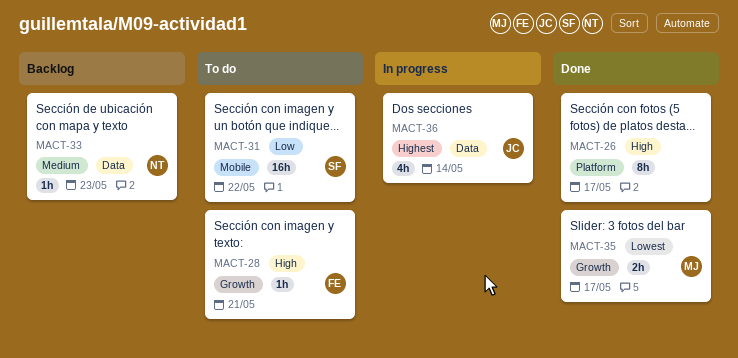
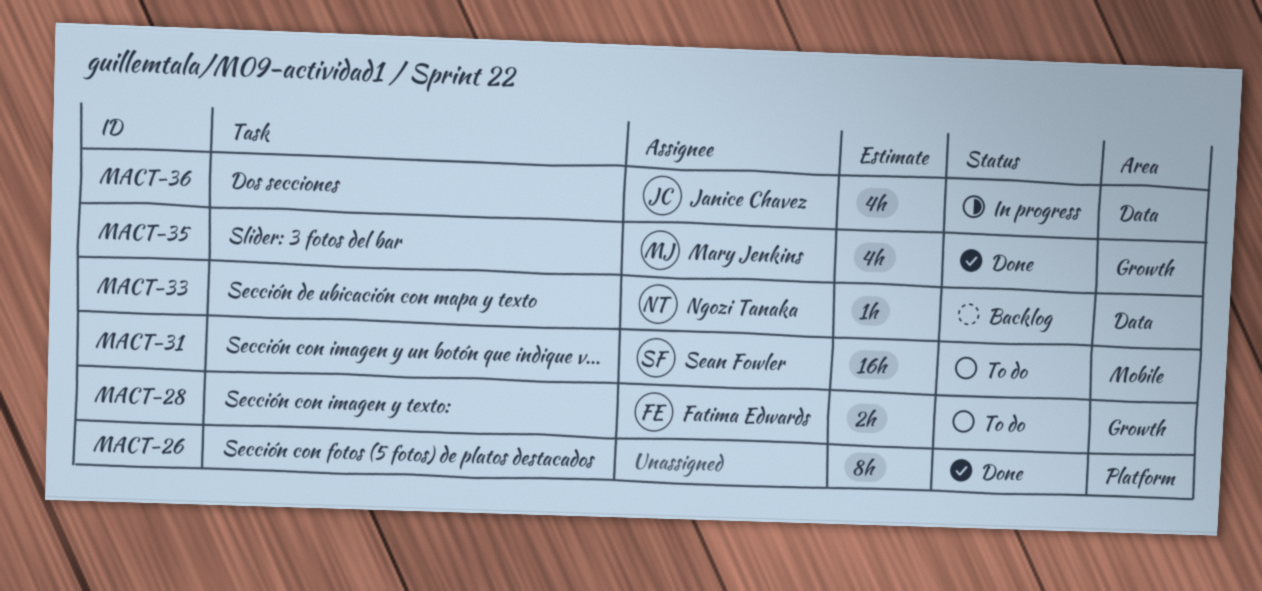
MACT-28, estimate: 1h -> 2h
MACT-35, estimate: 2h -> 4h

